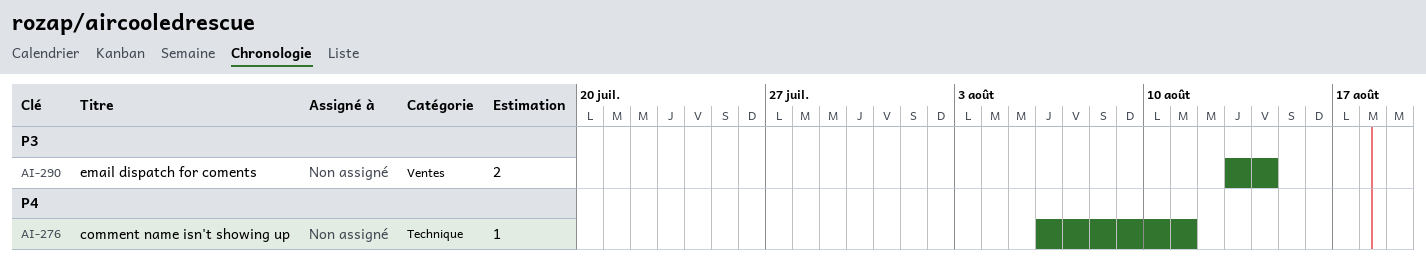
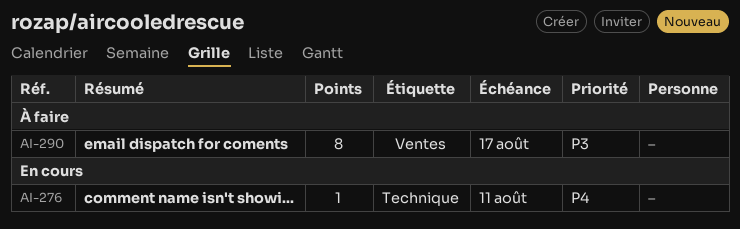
AI-290, estimate: 2 -> 8
AI-290, due: Aug 14 -> Aug 17

